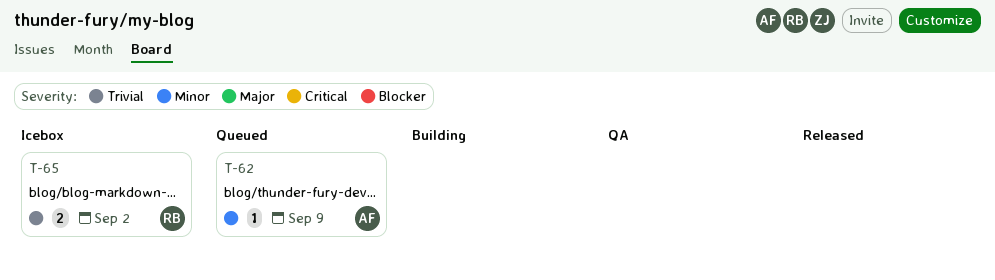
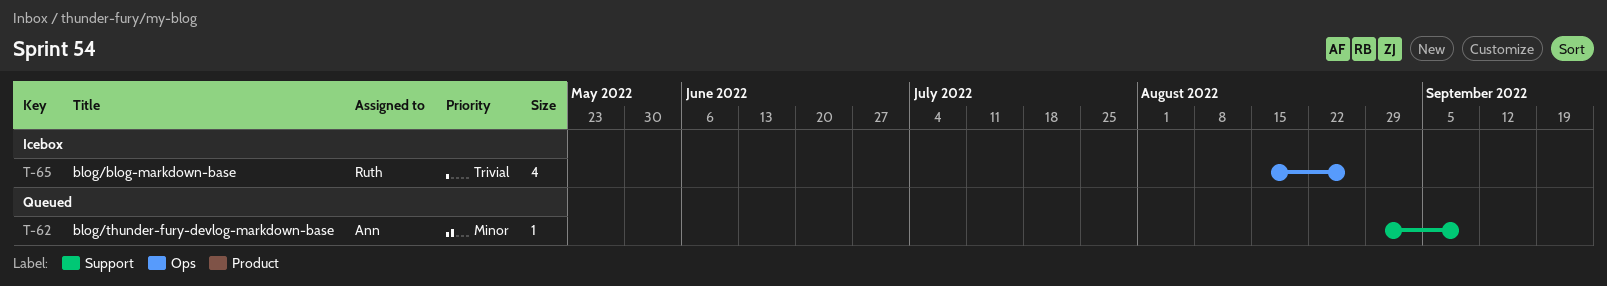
T-65, estimate: 2 -> 4
T-65, due: Sep 2 -> Aug 26

